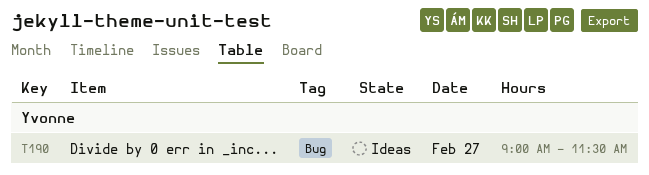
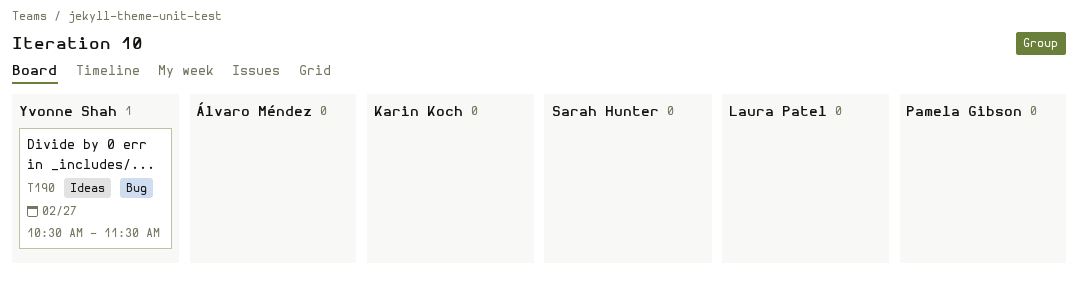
T190, begins: 09:00 -> 10:30

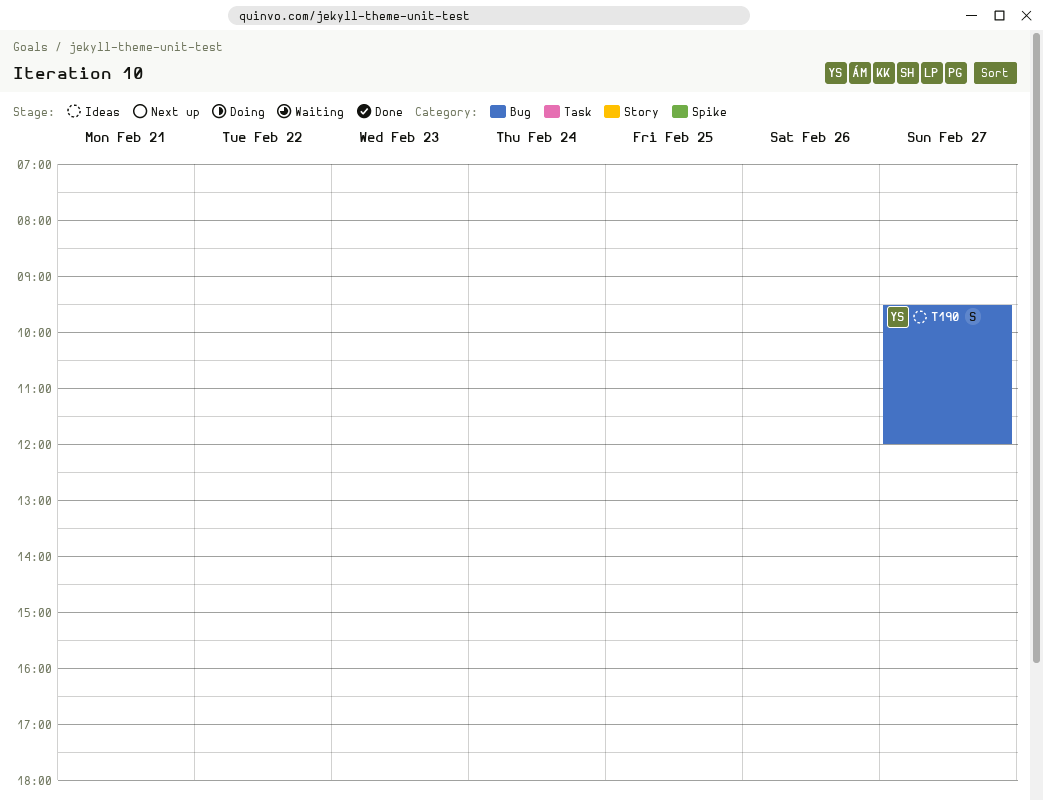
T190, begins: 10:30 -> 09:30
T190, ends: 11:30 -> 12:00

